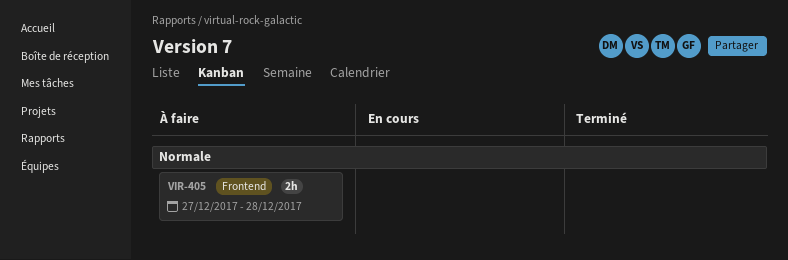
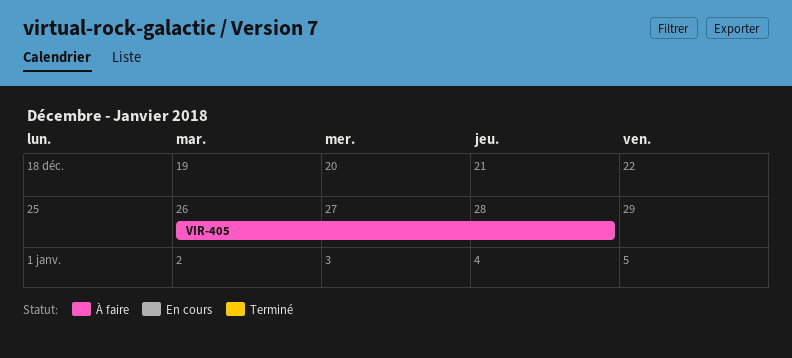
VIR-405, start: Dec 27 -> Dec 26

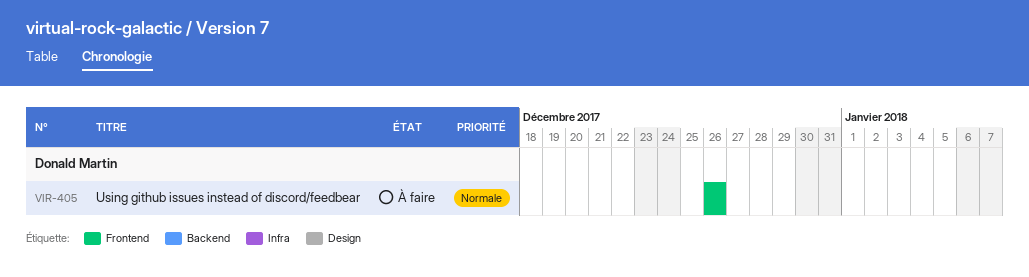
VIR-405, due: Dec 28 -> Dec 26

